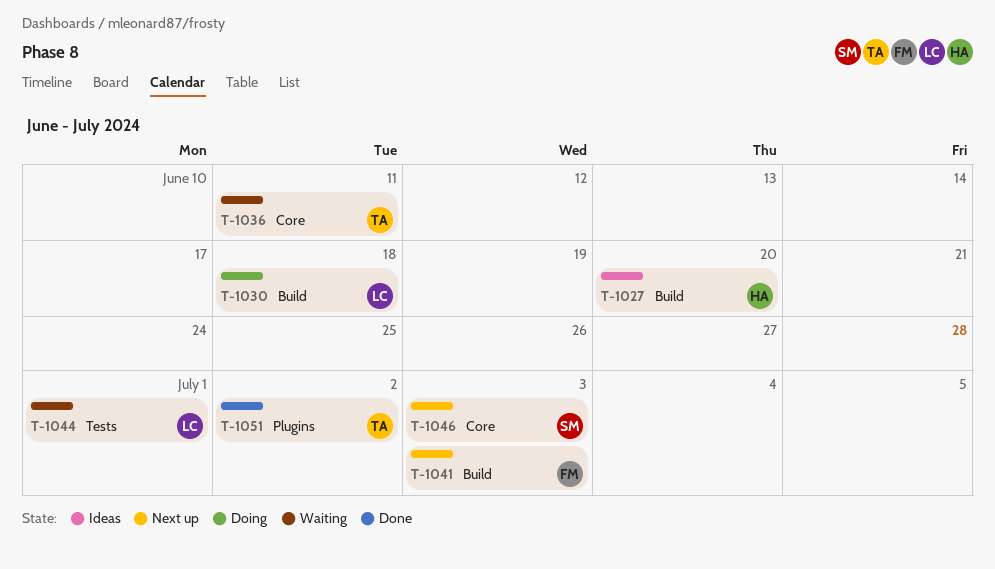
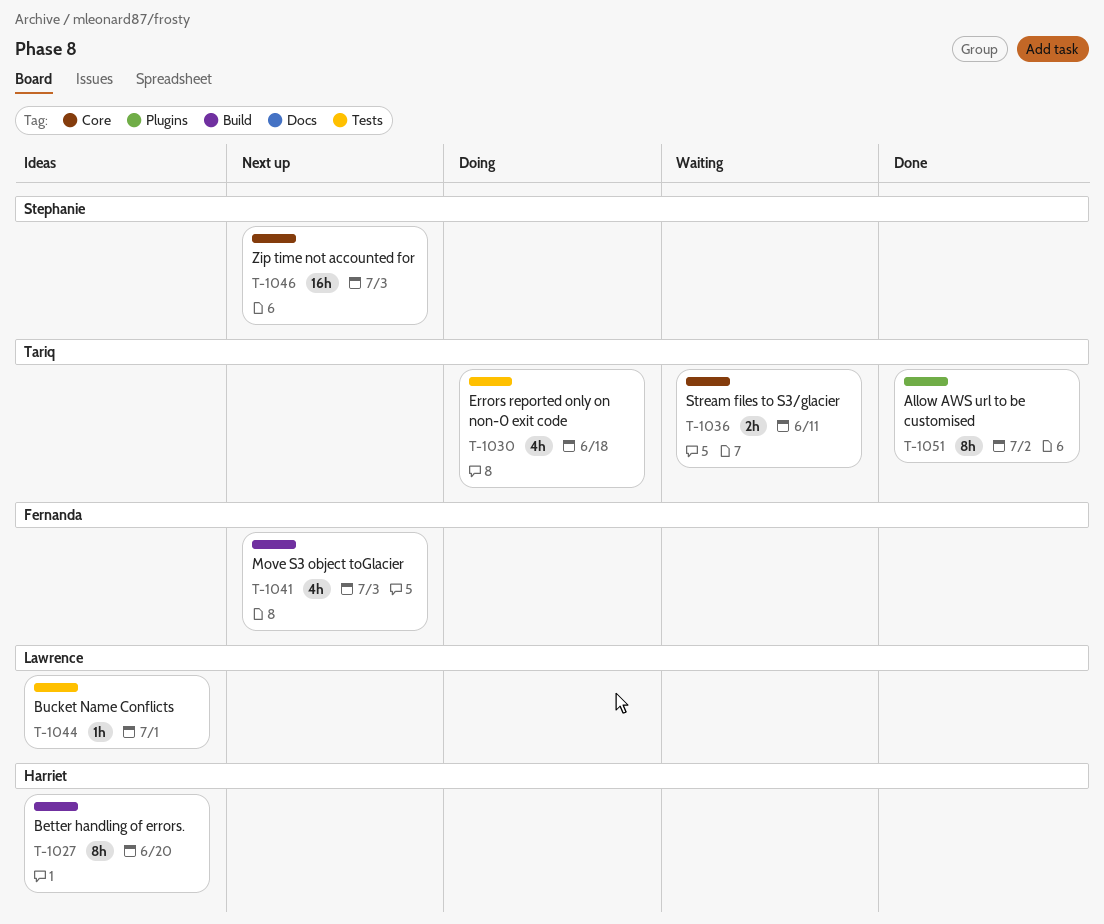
T-1030, owner: Lawrence -> Tariq
T-1030, label: Build -> Tests
T-1044, status: Waiting -> Ideas

